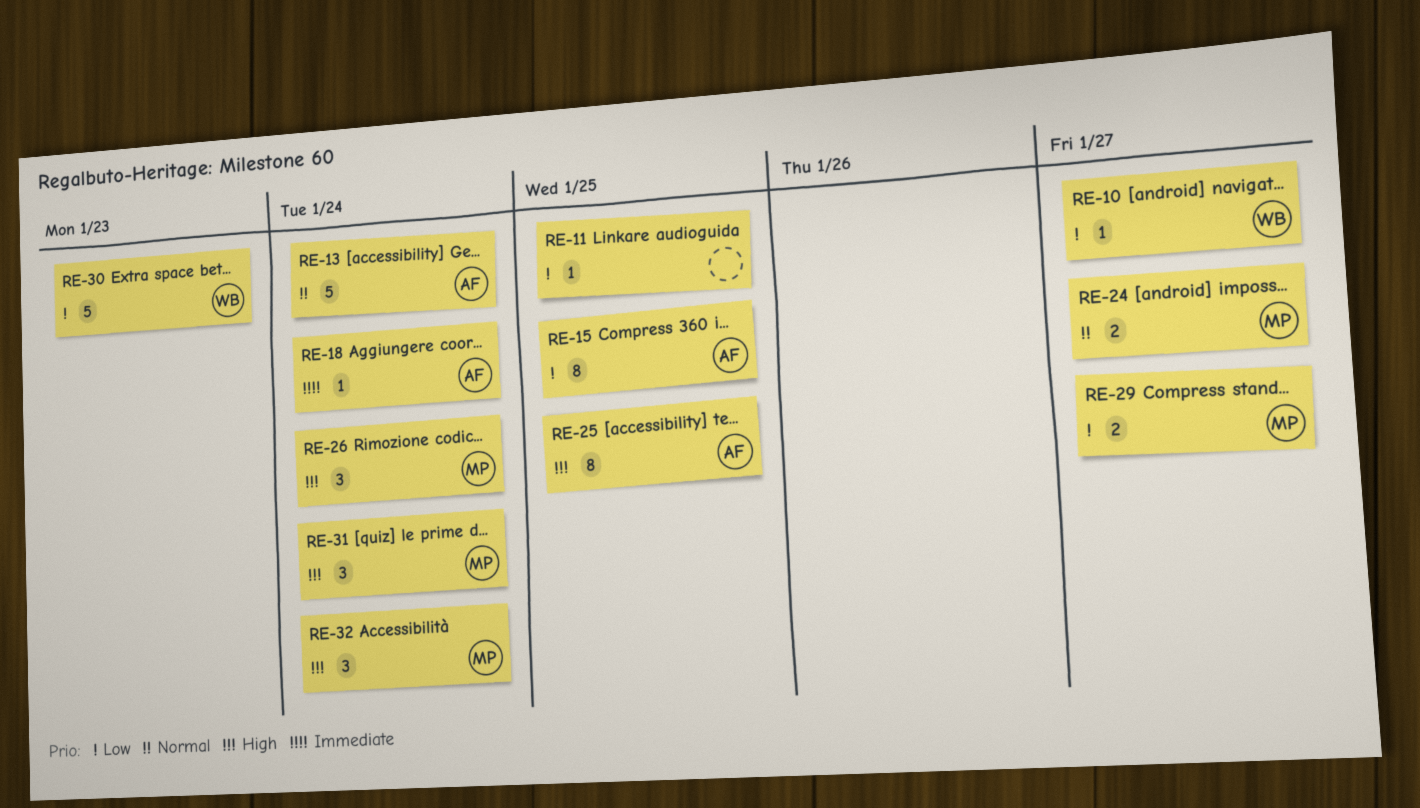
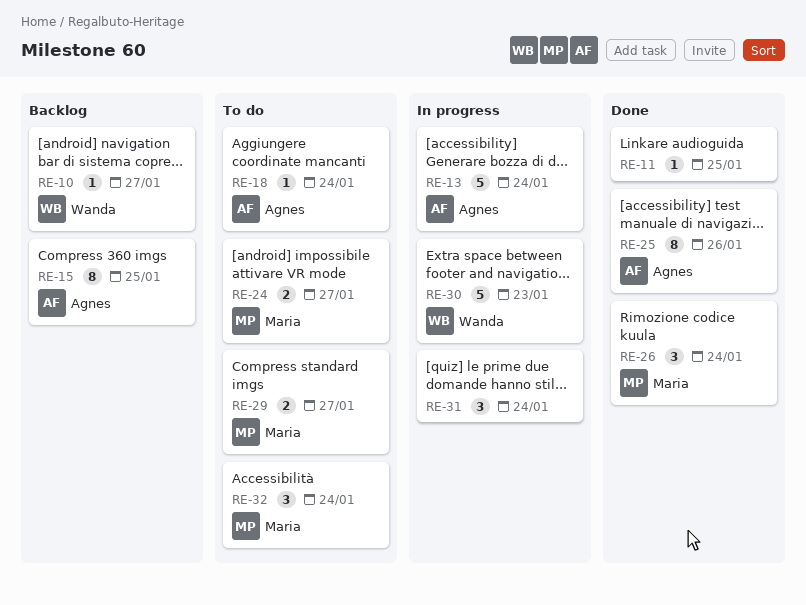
RE-25, due: Jan 25 -> Jan 26
RE-31, owner: Maria -> none

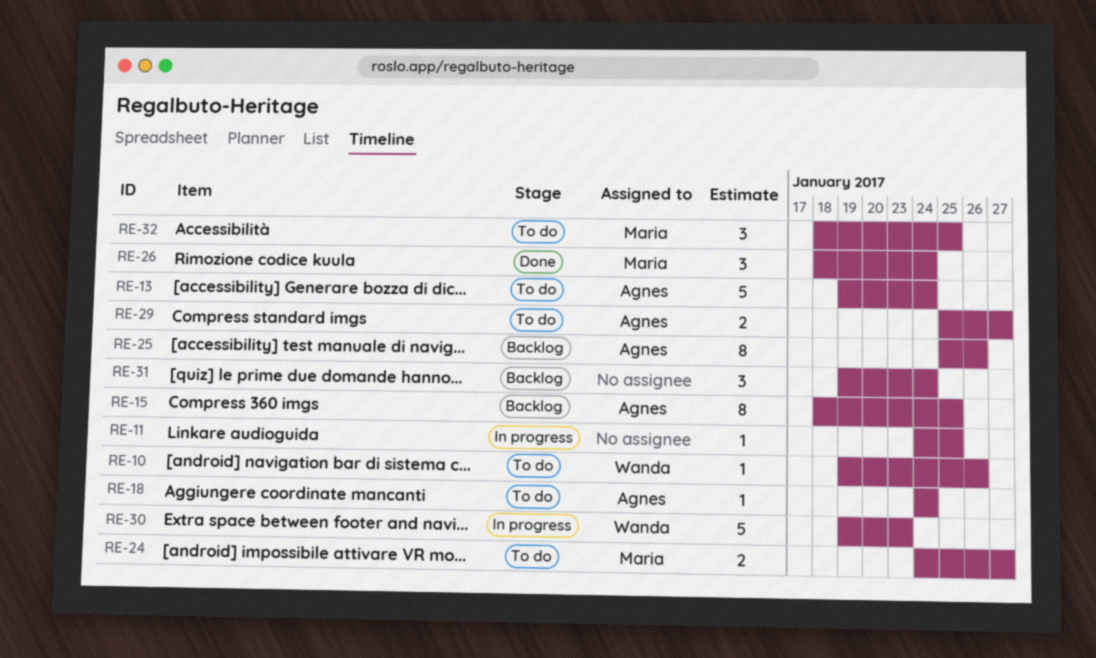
RE-10, status: Backlog -> To do
RE-10, due: Jan 27 -> Jan 26
RE-11, status: Done -> In progress
RE-13, status: In progress -> To do
RE-25, status: Done -> Backlog
RE-29, owner: Maria -> Agnes
RE-31, status: In progress -> Backlog
RE-32, due: Jan 24 -> Jan 25

